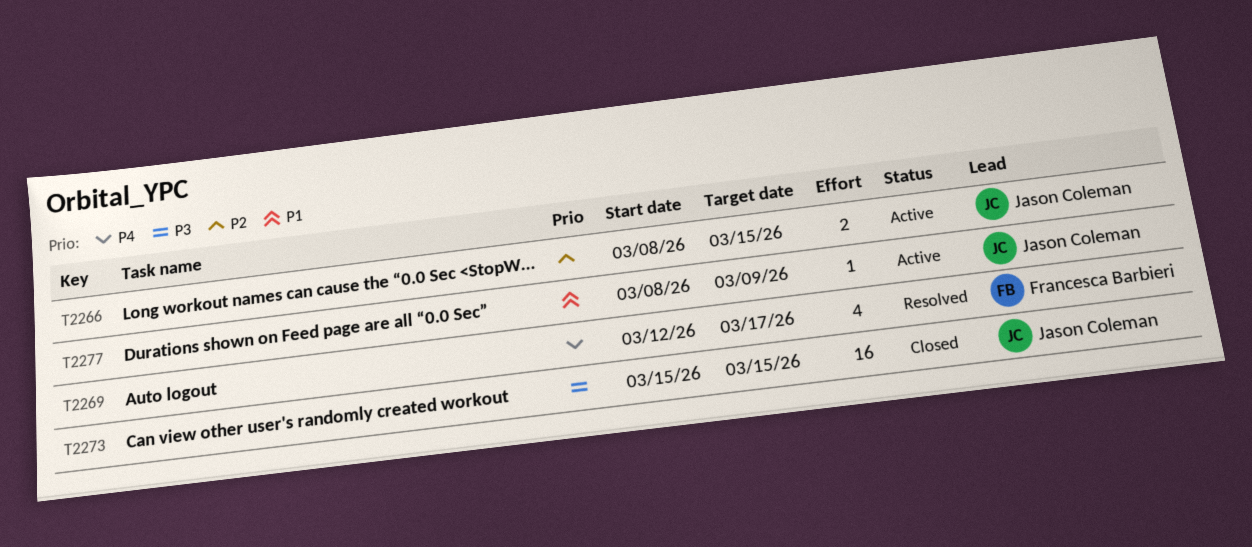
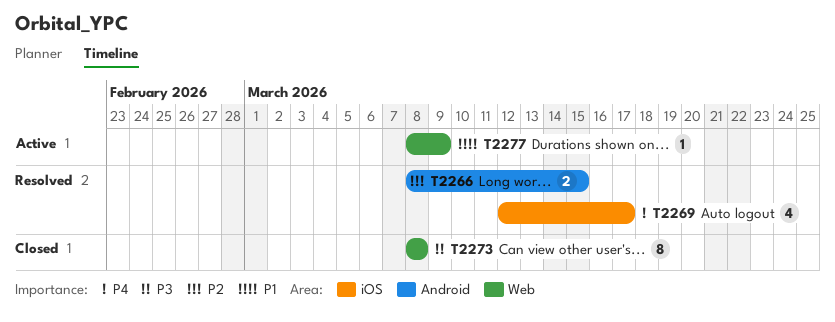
T2266, status: Active -> Resolved
T2273, estimate: 16 -> 8
T2273, start: Mar 15 -> Mar 8
T2273, due: Mar 15 -> Mar 8

